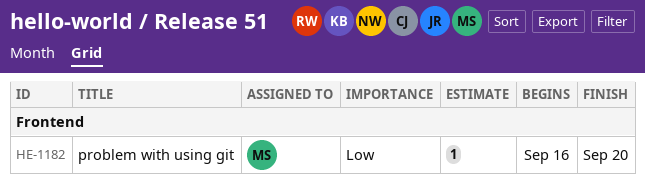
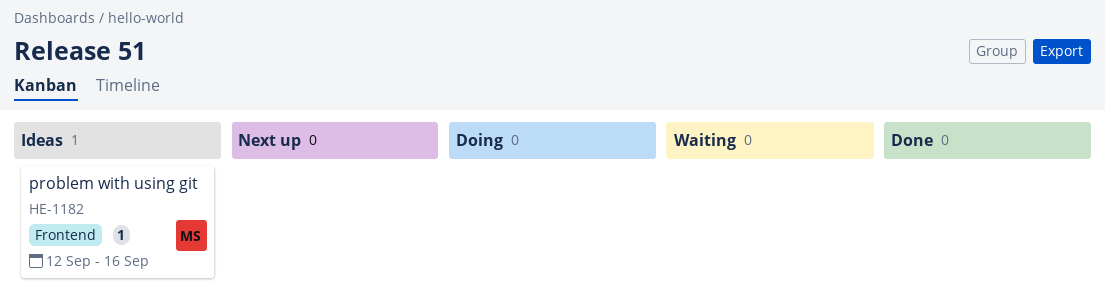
HE-1182, start: Sep 16 -> Sep 12
HE-1182, due: Sep 20 -> Sep 16

